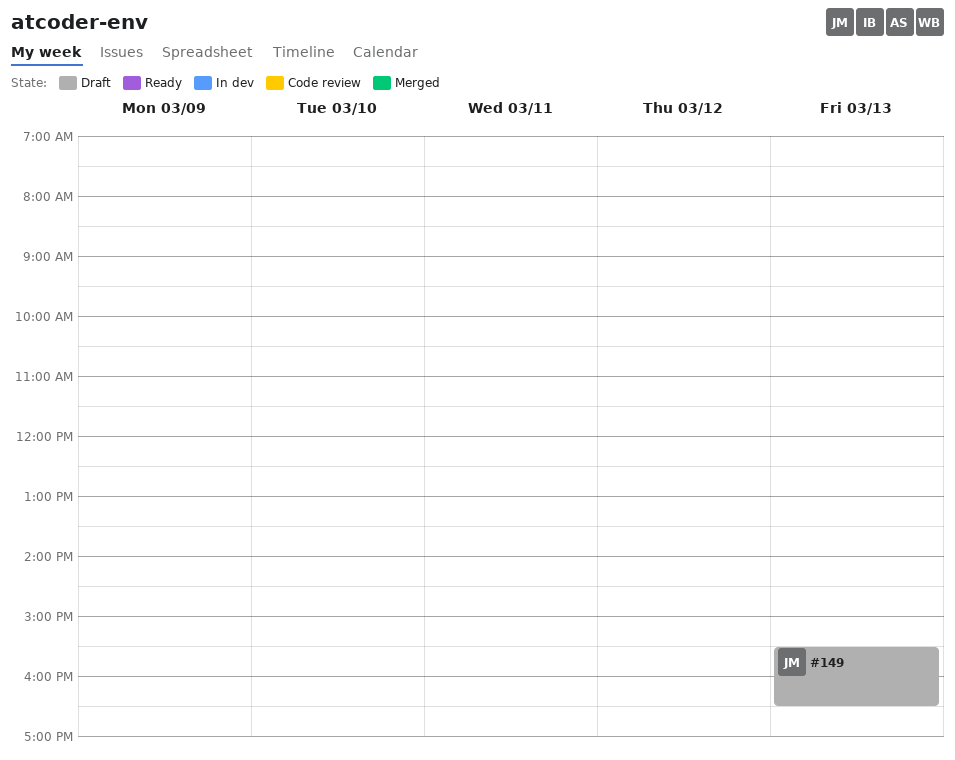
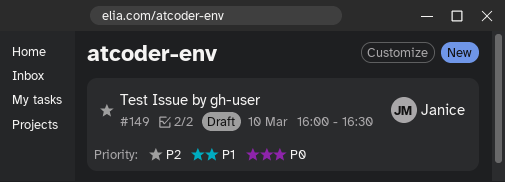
#149, day: Mar 13 -> Mar 10
#149, begins: 15:30 -> 16:00

